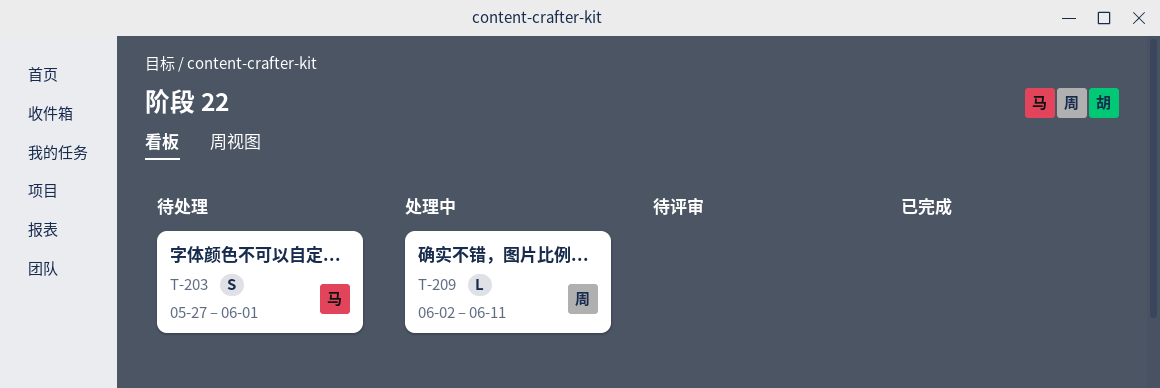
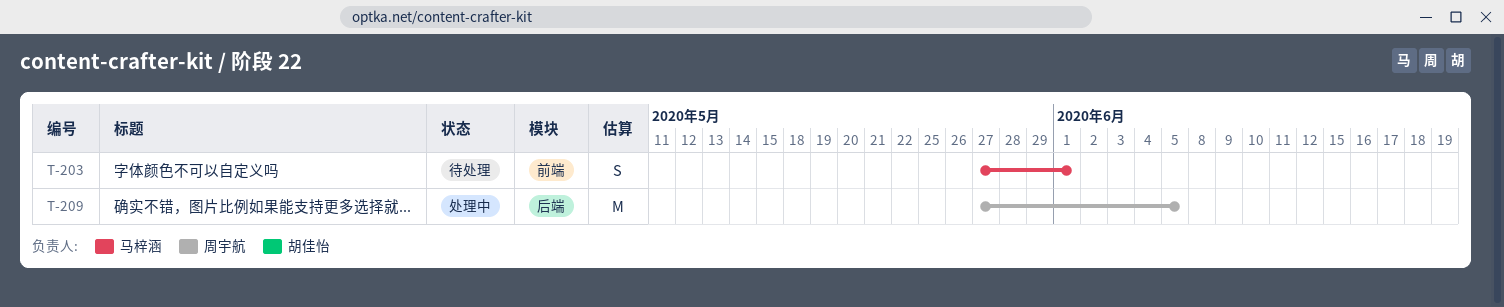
T-209, estimate: L -> M
T-209, start: Jun 2 -> May 27
T-209, due: Jun 11 -> Jun 5

